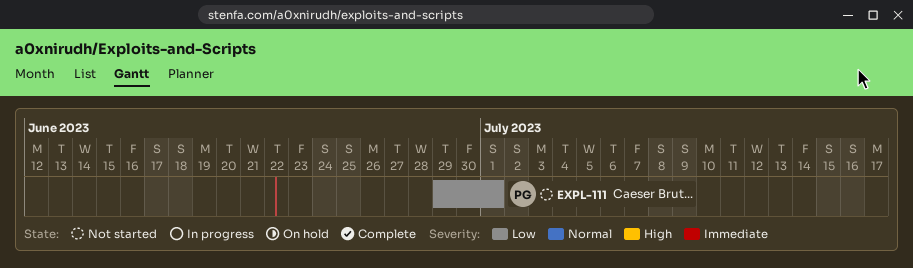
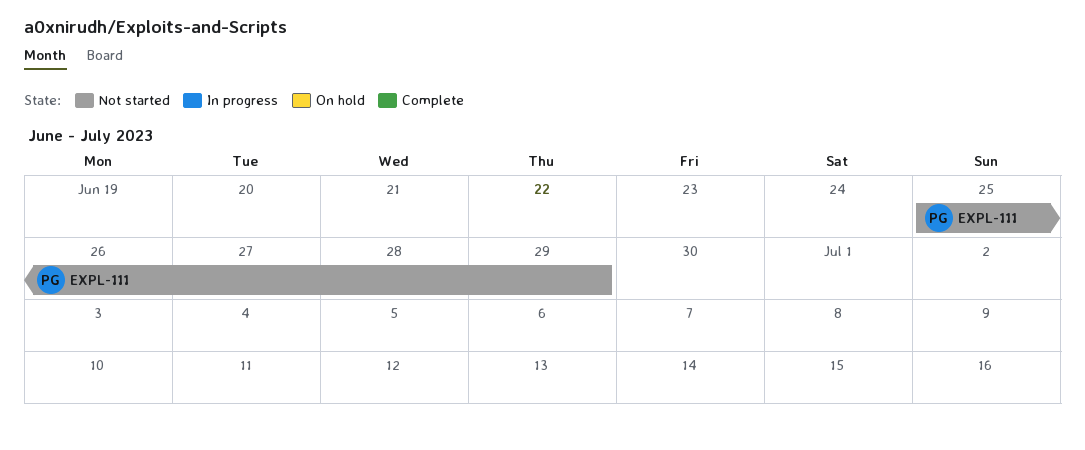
EXPL-111, start: Jun 29 -> Jun 25
EXPL-111, due: Jul 1 -> Jun 29

